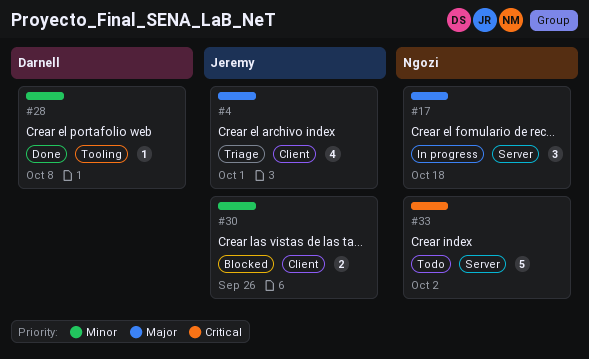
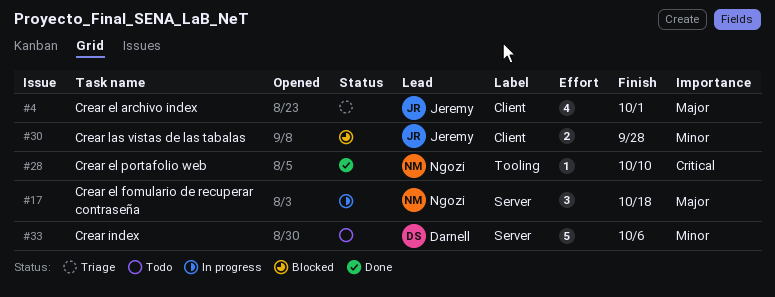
#28, owner: Darnell -> Ngozi
#28, priority: Minor -> Critical
#28, due: Oct 8 -> Oct 10
#30, due: Sep 26 -> Sep 28
#33, owner: Ngozi -> Darnell
#33, priority: Critical -> Minor
#33, due: Oct 2 -> Oct 6

